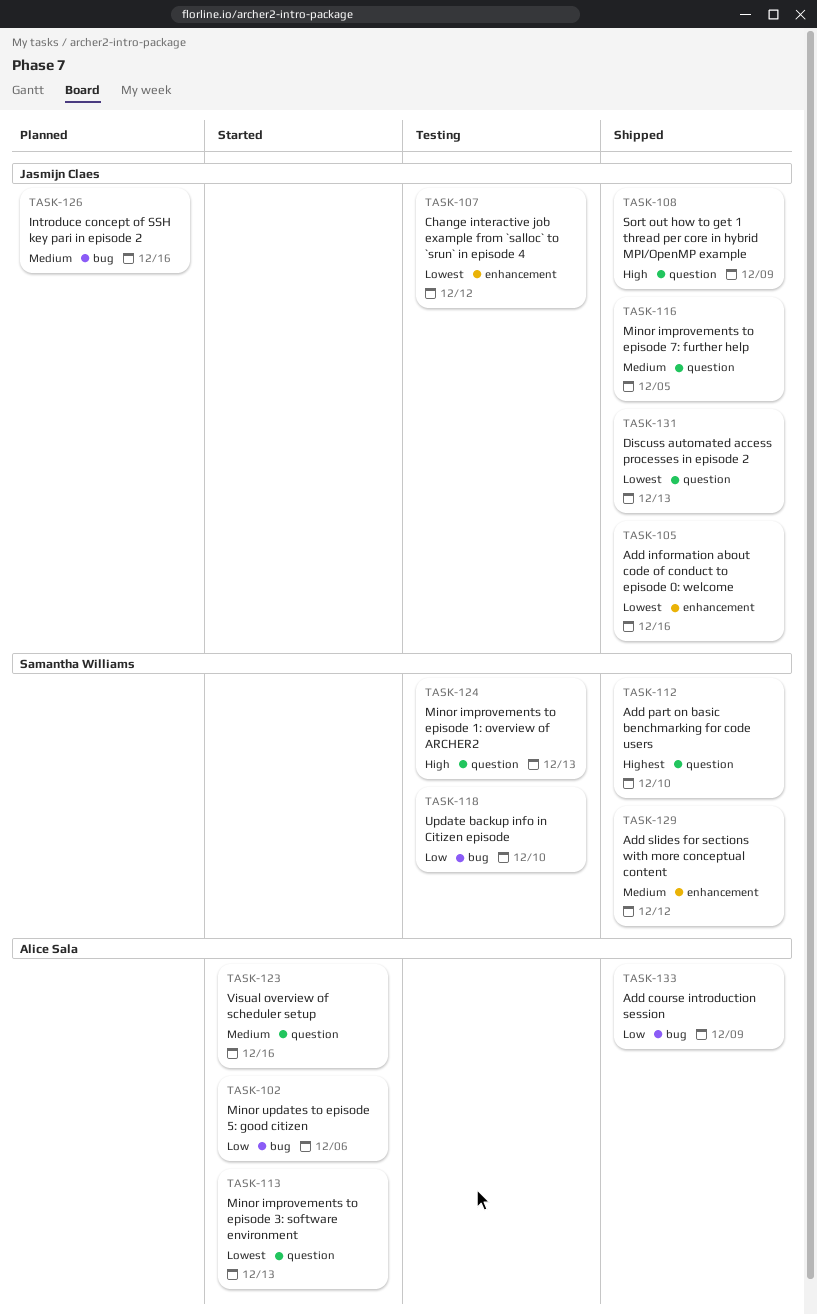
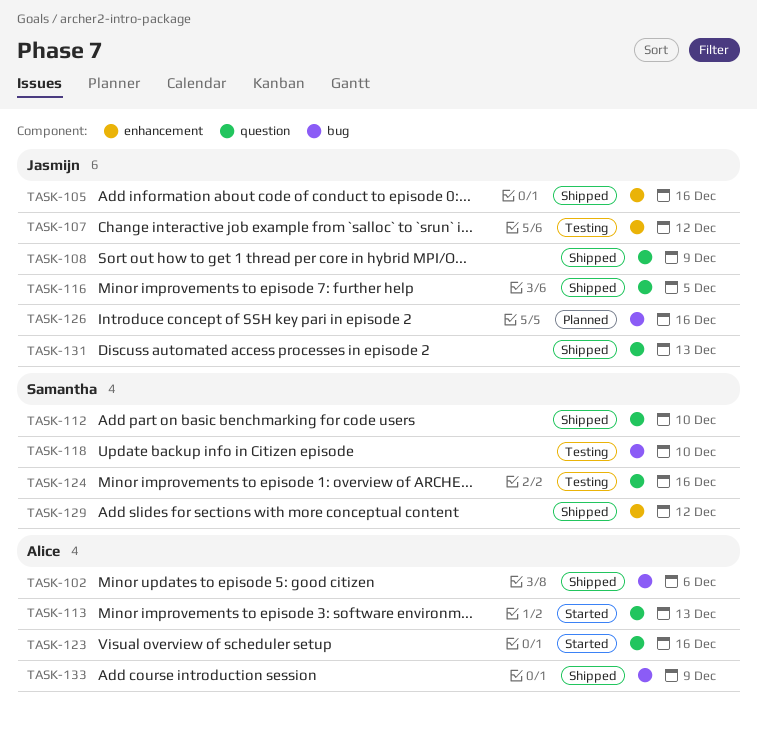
TASK-102, status: Started -> Shipped
TASK-124, due: Dec 13 -> Dec 16

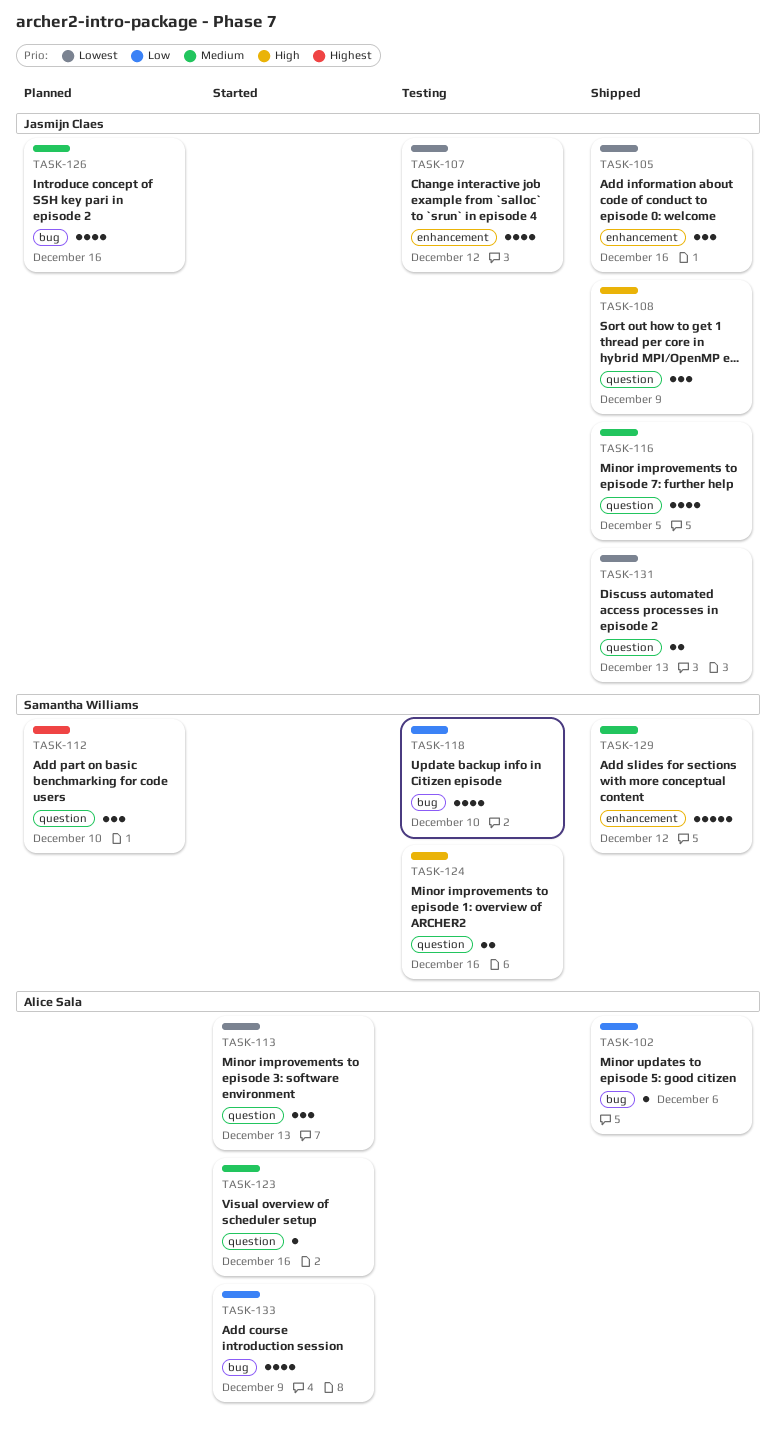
TASK-112, status: Shipped -> Planned
TASK-133, status: Shipped -> Started

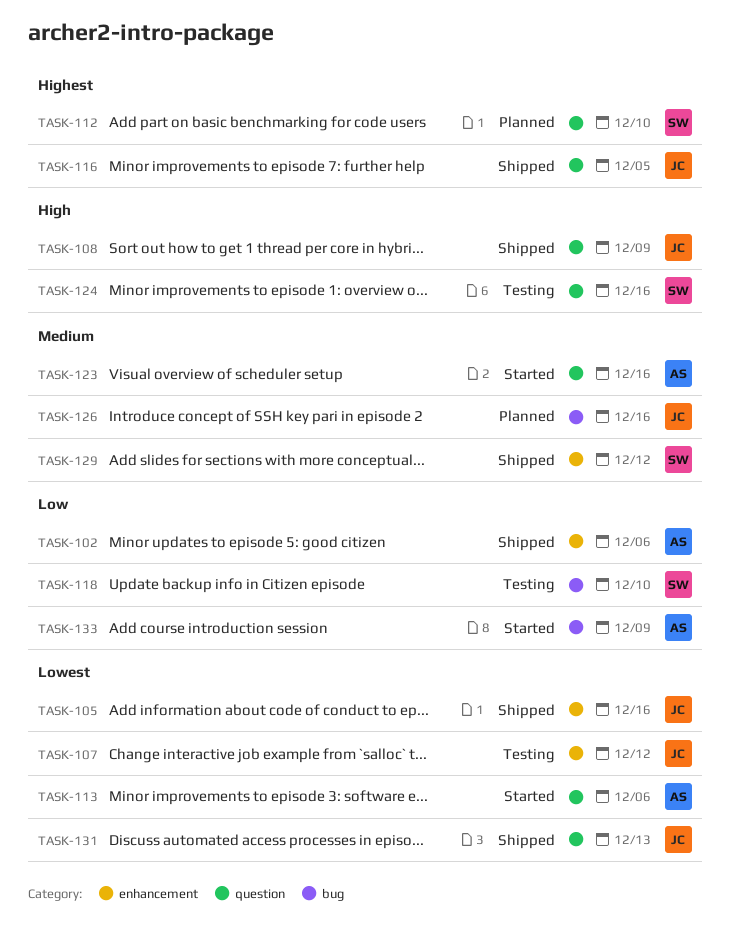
TASK-102, label: bug -> enhancement
TASK-113, due: Dec 13 -> Dec 6
TASK-116, priority: Medium -> Highest

